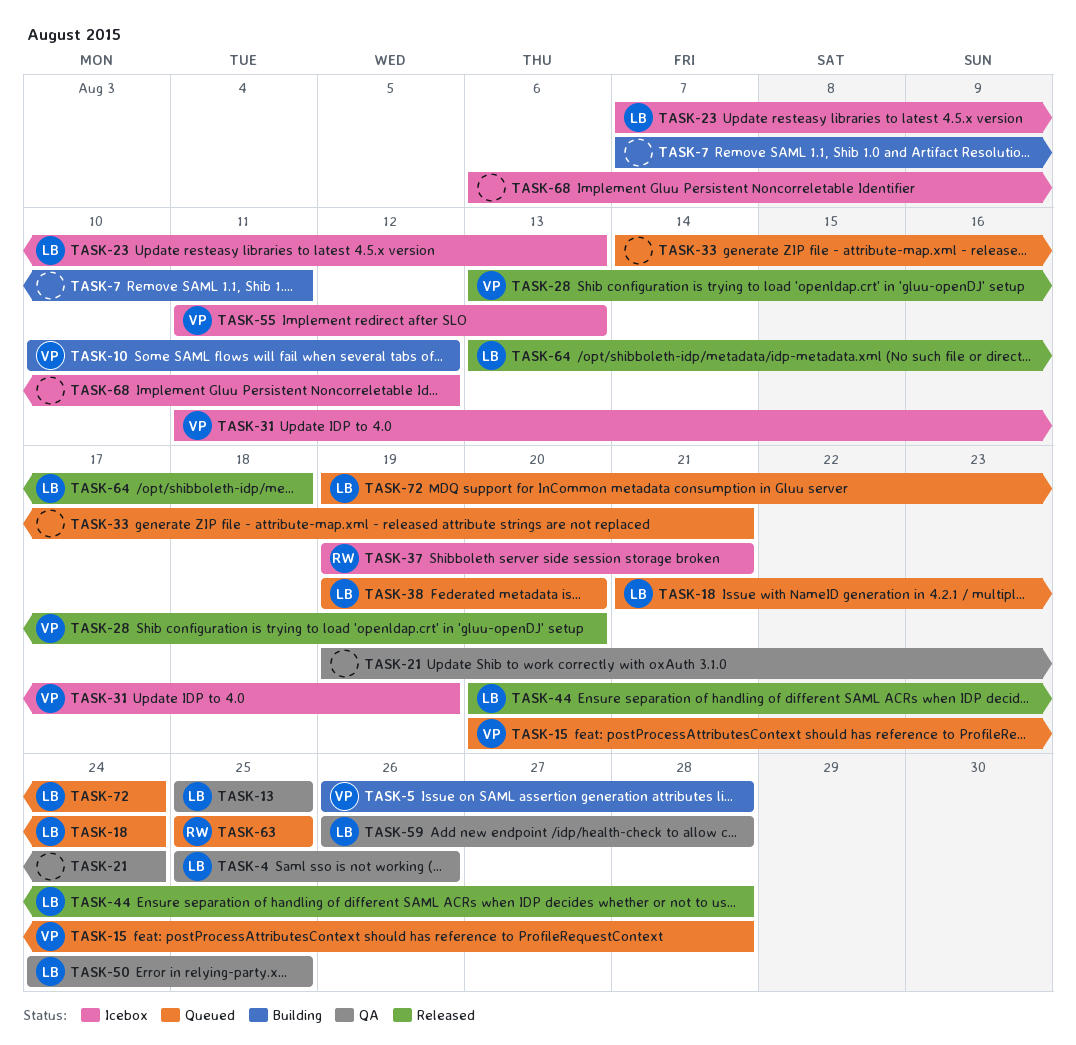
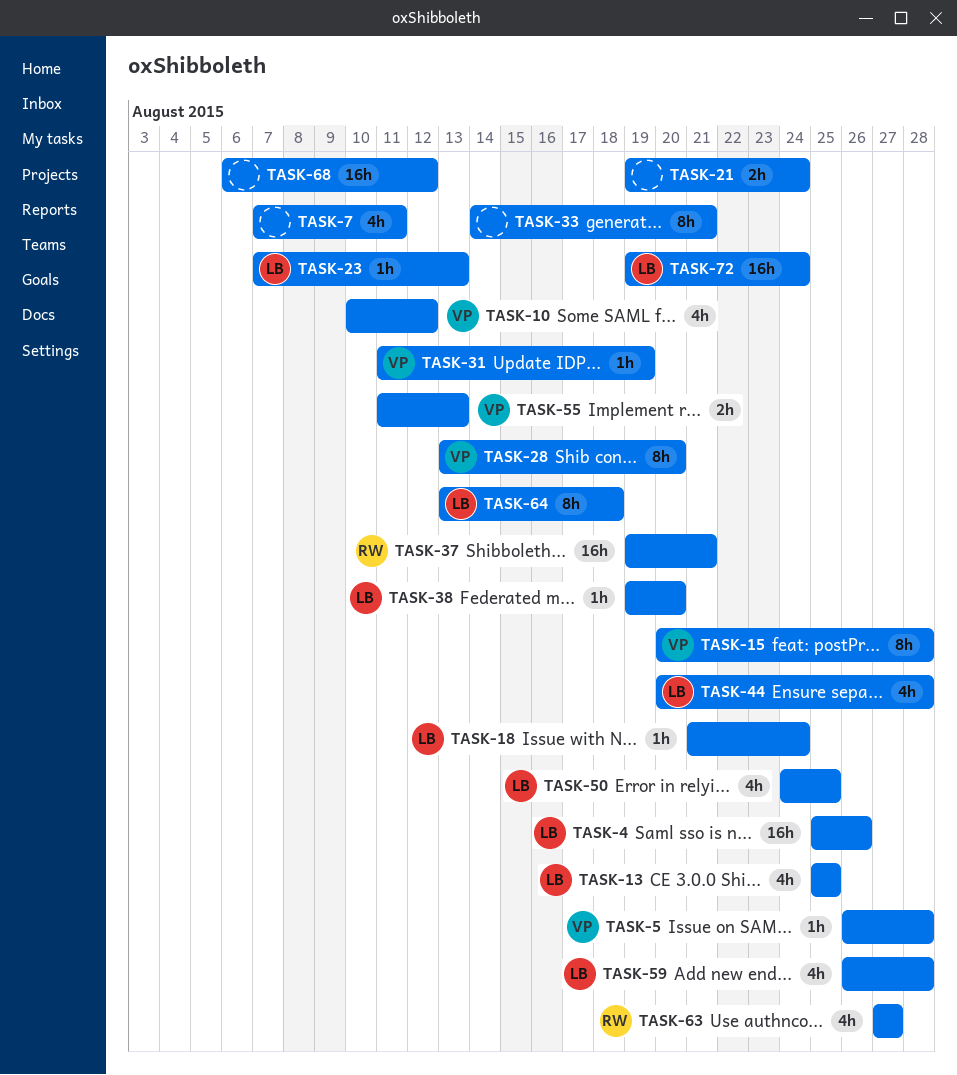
TASK-63, start: Aug 25 -> Aug 27
TASK-63, due: Aug 25 -> Aug 27

